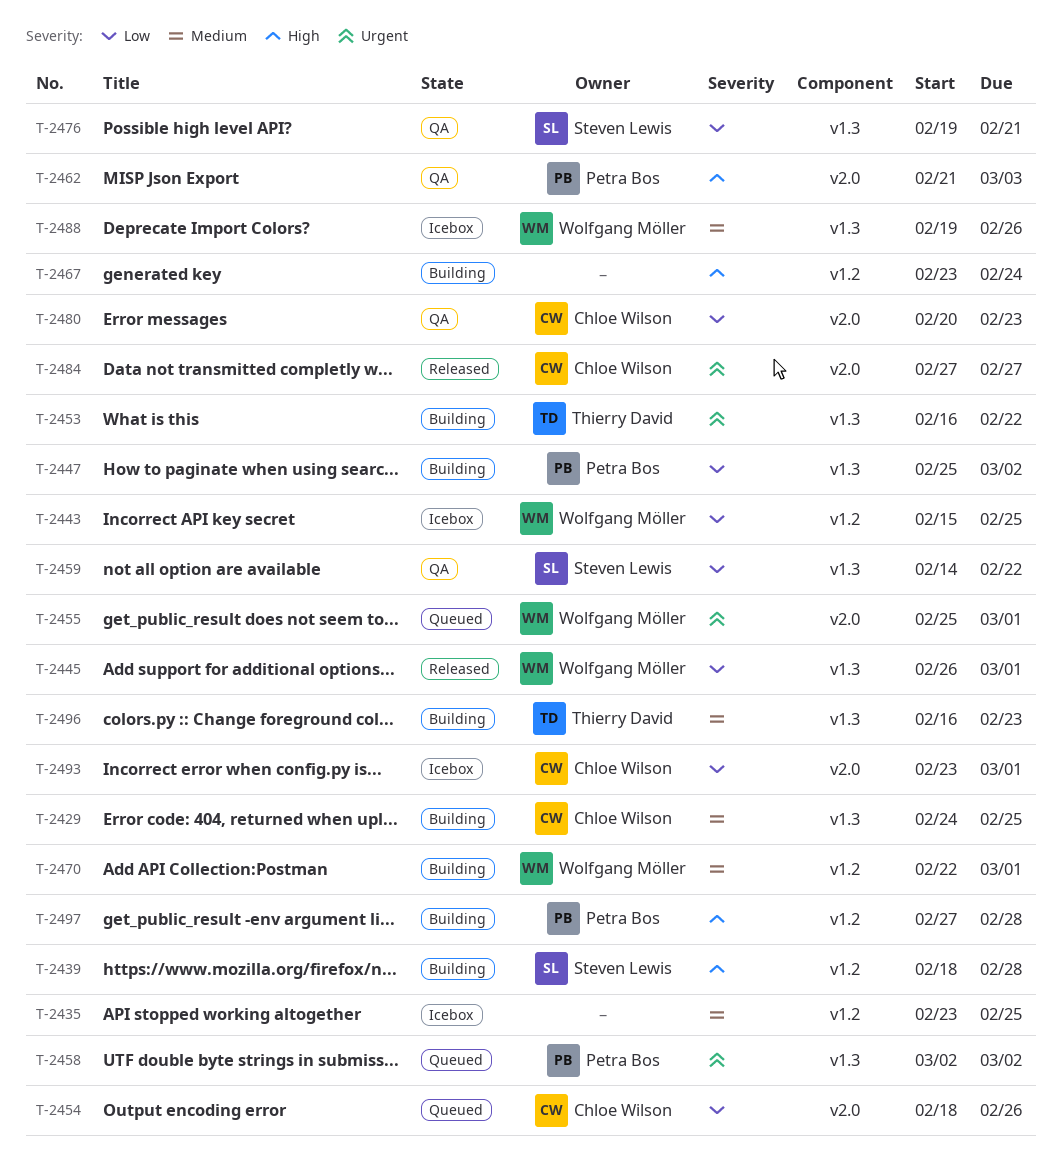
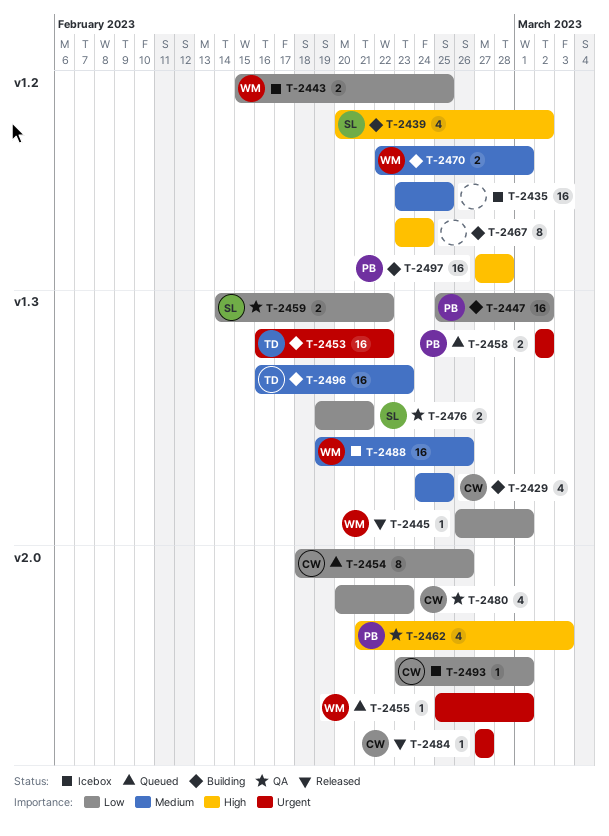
T-2439, start: Feb 18 -> Feb 20
T-2439, due: Feb 28 -> Mar 2

